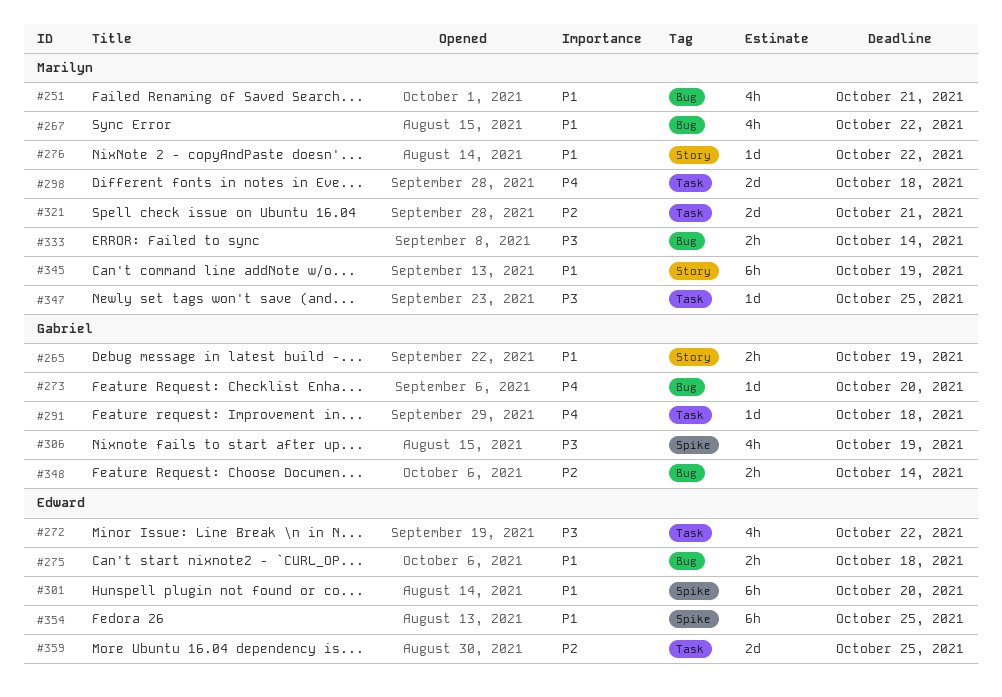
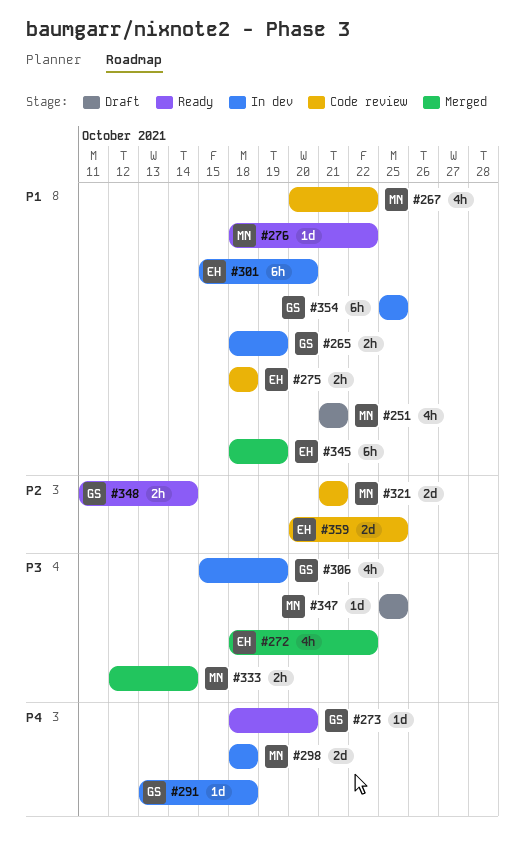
#345, owner: Marilyn -> Edward
#354, owner: Edward -> Gabriel

